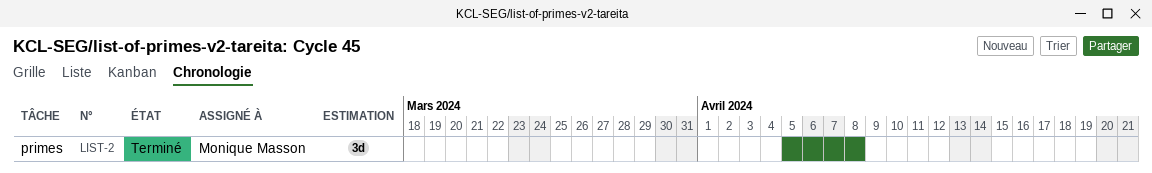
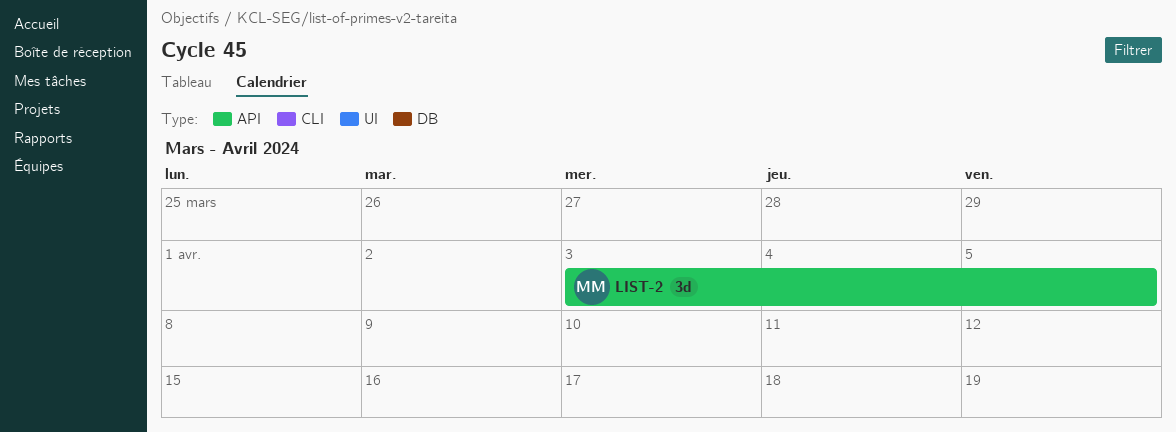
LIST-2, start: Apr 5 -> Apr 3
LIST-2, due: Apr 8 -> Apr 5

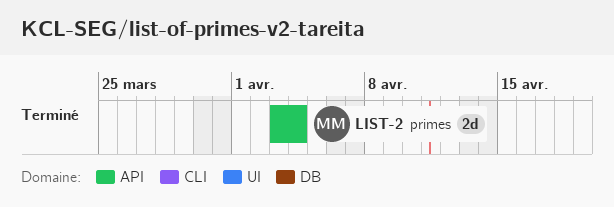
LIST-2, estimate: 3d -> 2d
LIST-2, due: Apr 5 -> Apr 4

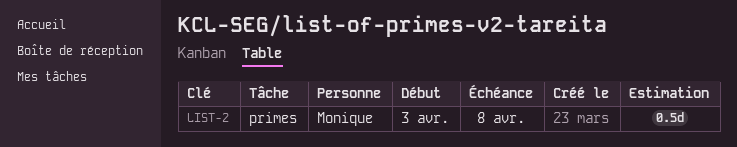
LIST-2, estimate: 2d -> 0.5d
LIST-2, due: Apr 4 -> Apr 8

